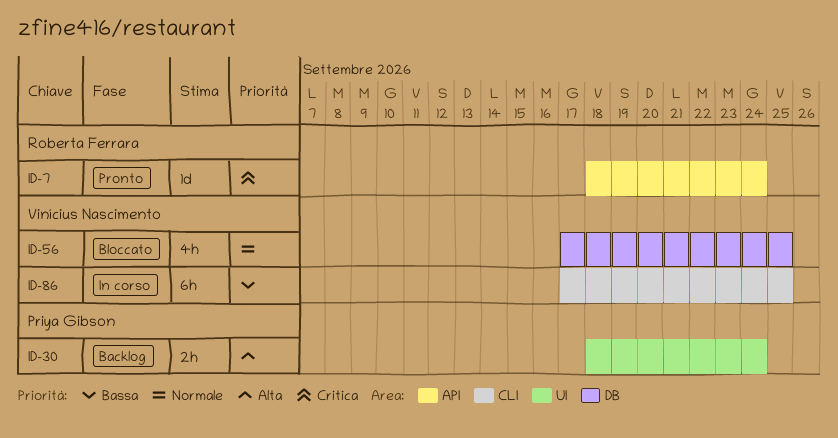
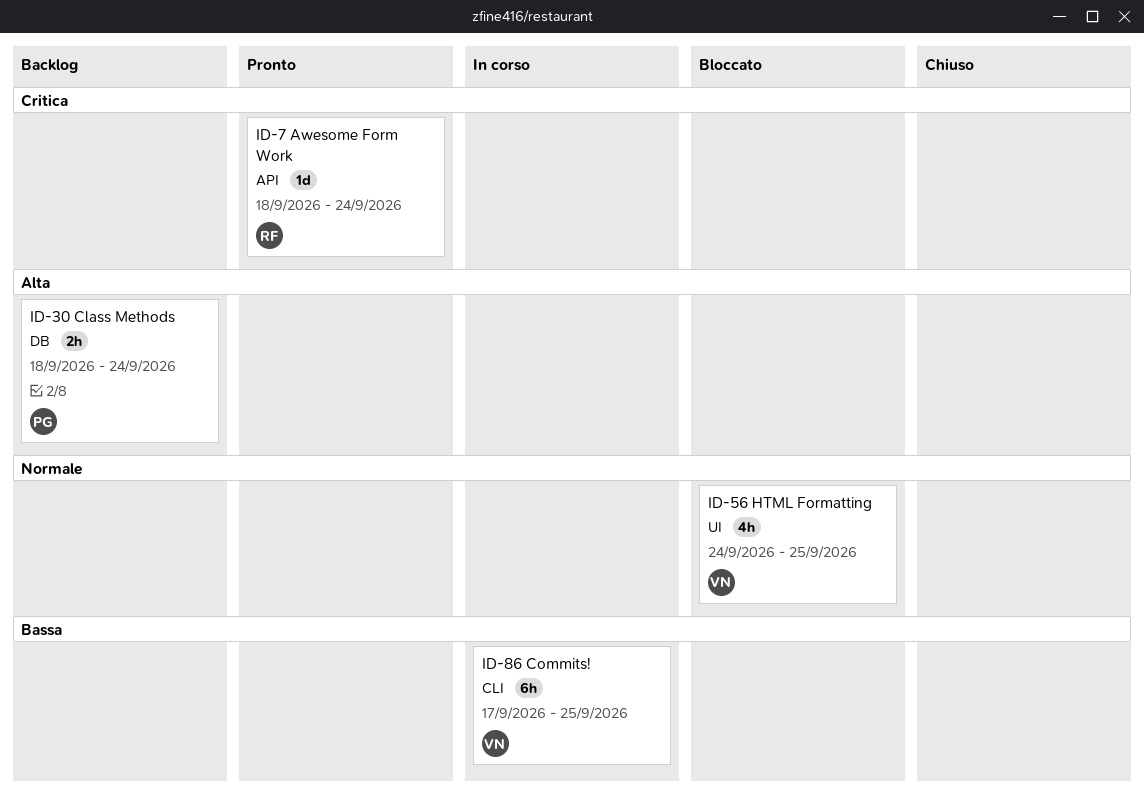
ID-30, label: UI -> DB
ID-56, label: DB -> UI
ID-56, start: Sep 17 -> Sep 24

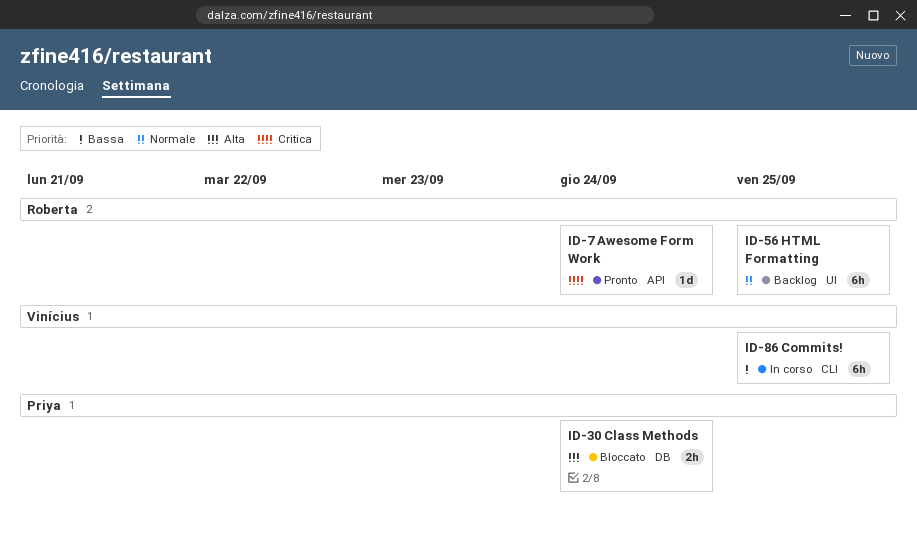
ID-30, status: Backlog -> Bloccato
ID-56, status: Bloccato -> Backlog
ID-56, owner: Vinícius -> Roberta
ID-56, estimate: 4h -> 6h

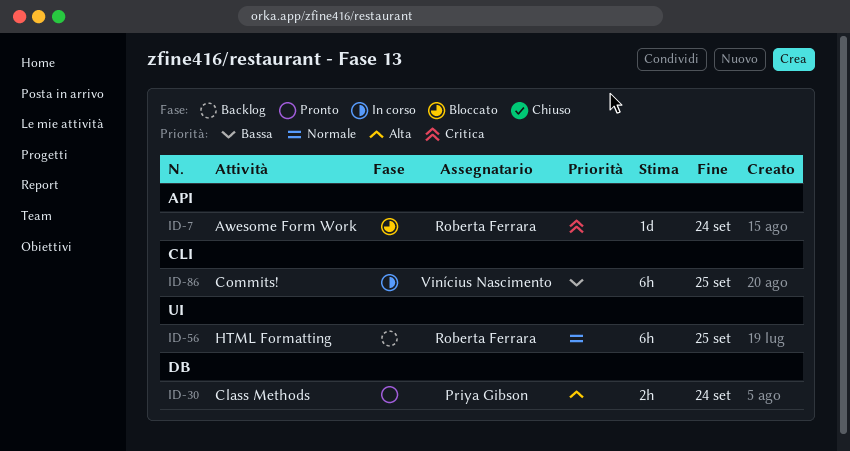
ID-7, status: Pronto -> Bloccato
ID-30, status: Bloccato -> Pronto

